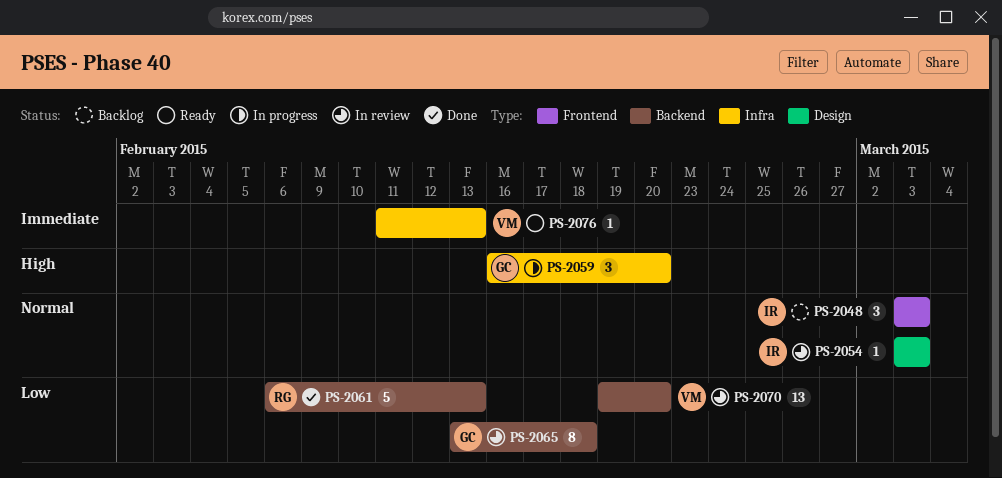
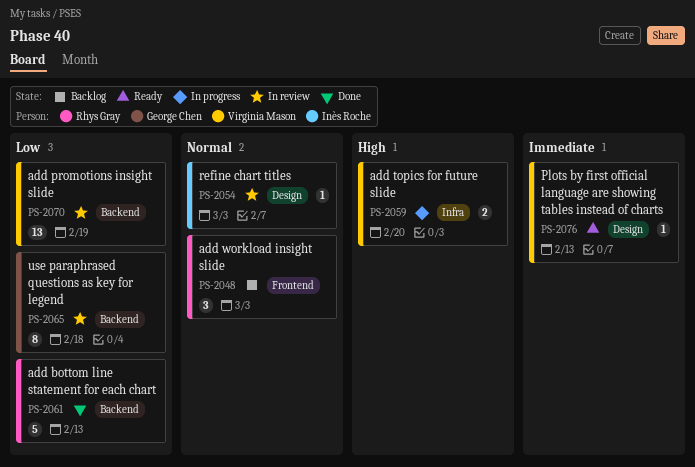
PS-2048, owner: Inès Roche -> Rhys Gray
PS-2059, owner: George Chen -> Virginia Mason
PS-2059, estimate: 3 -> 2
PS-2070, due: Feb 20 -> Feb 19
PS-2076, label: Infra -> Design

